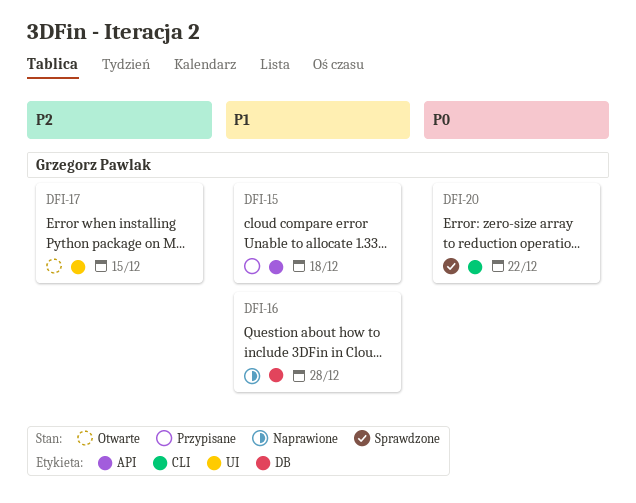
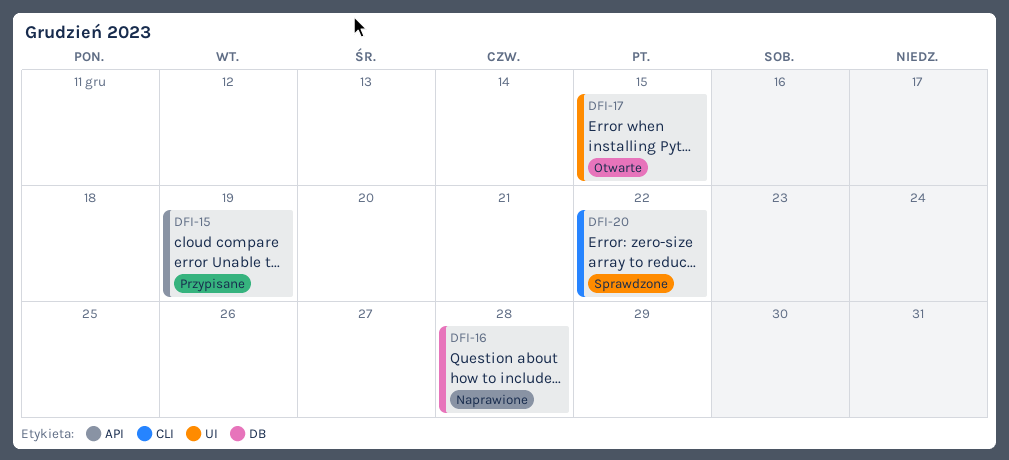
DFI-15, due: Dec 18 -> Dec 19

